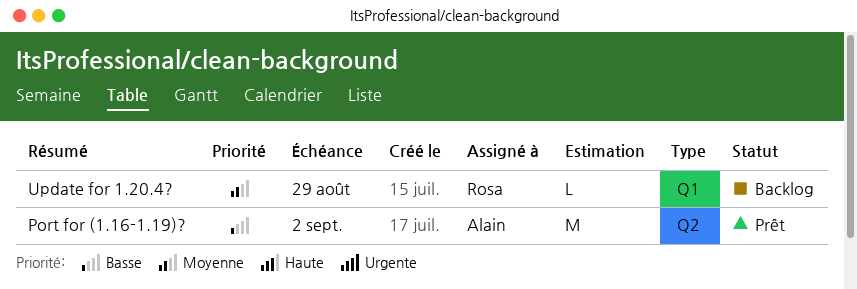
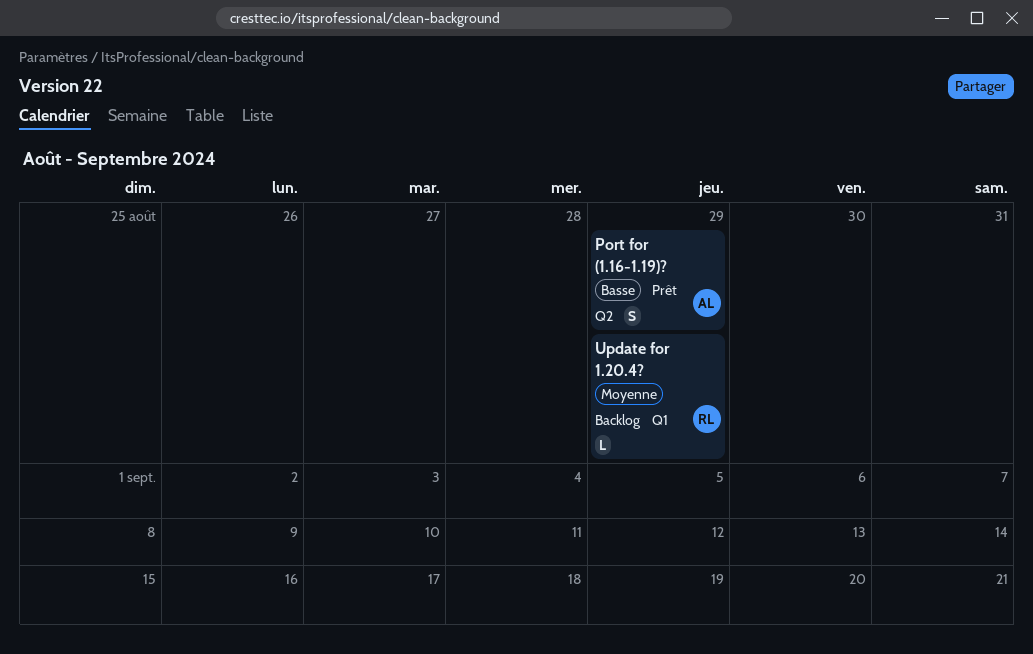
Port for (1.16-1.19)?, estimate: M -> S
Port for (1.16-1.19)?, due: Sep 2 -> Aug 29

